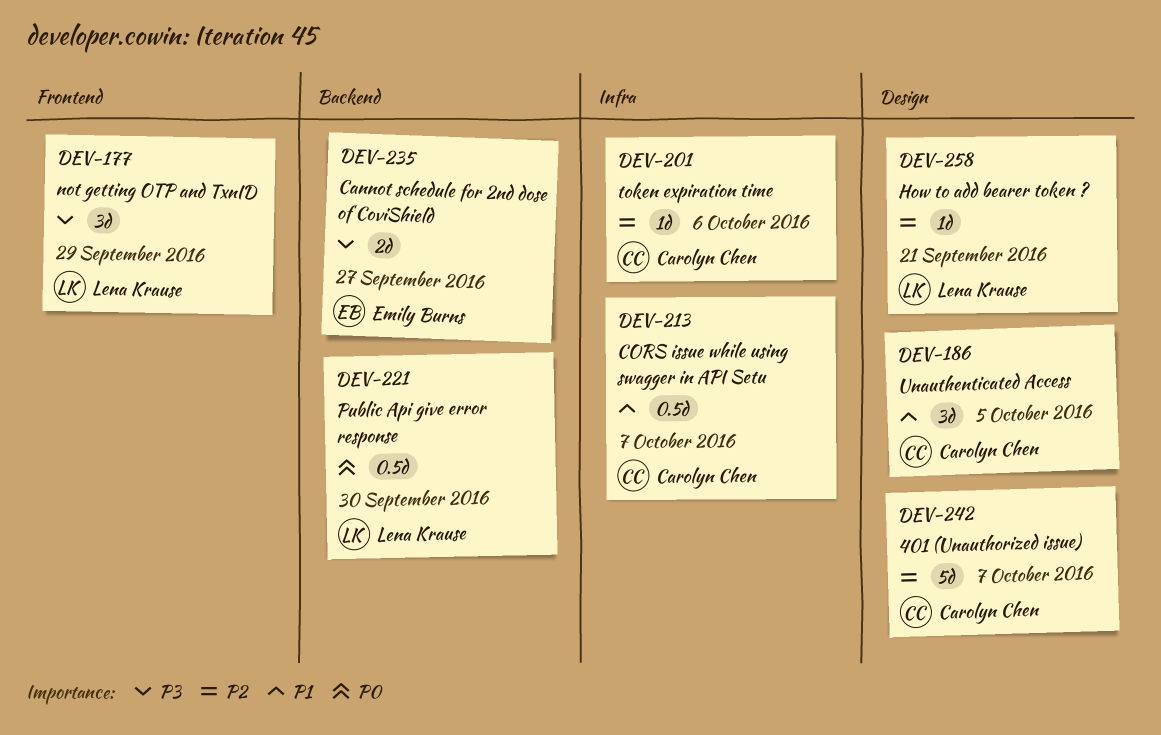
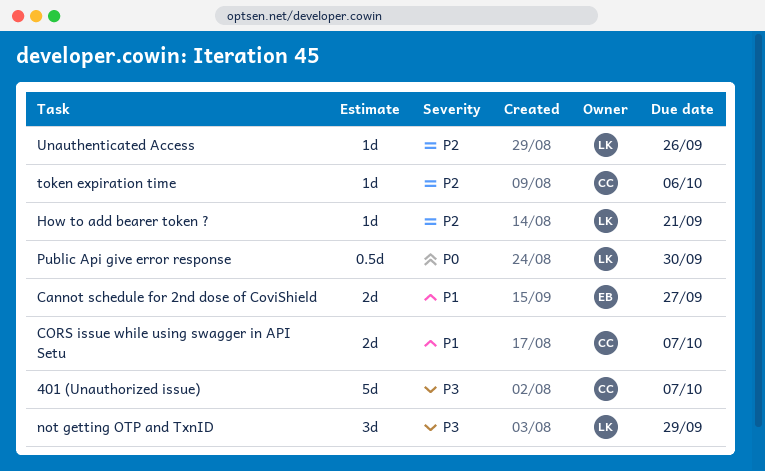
401 (Unauthorized issue), priority: P2 -> P3
Cannot schedule for 2nd dose of CoviShield, priority: P3 -> P1
CORS issue while using swagger in API Setu, estimate: 0.5d -> 2d
Unauthenticated Access, owner: Carolyn Chen -> Lena Krause
Unauthenticated Access, priority: P1 -> P2
Unauthenticated Access, estimate: 3d -> 1d
Unauthenticated Access, due: Oct 5 -> Sep 26

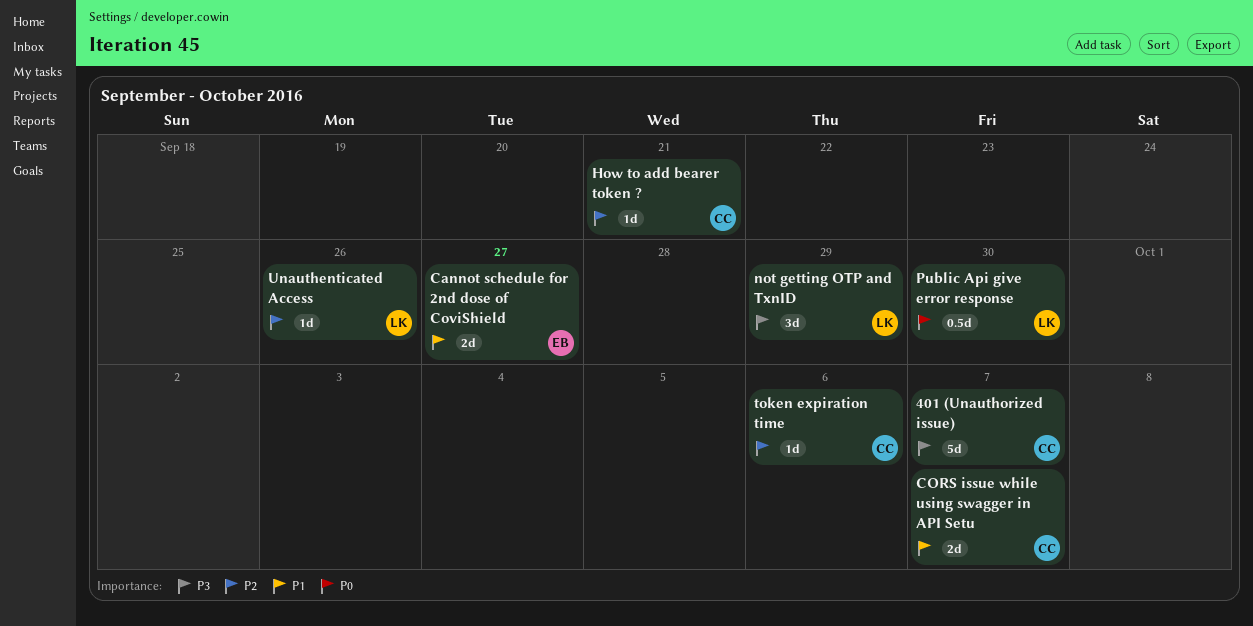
How to add bearer token ?, owner: LK -> CC

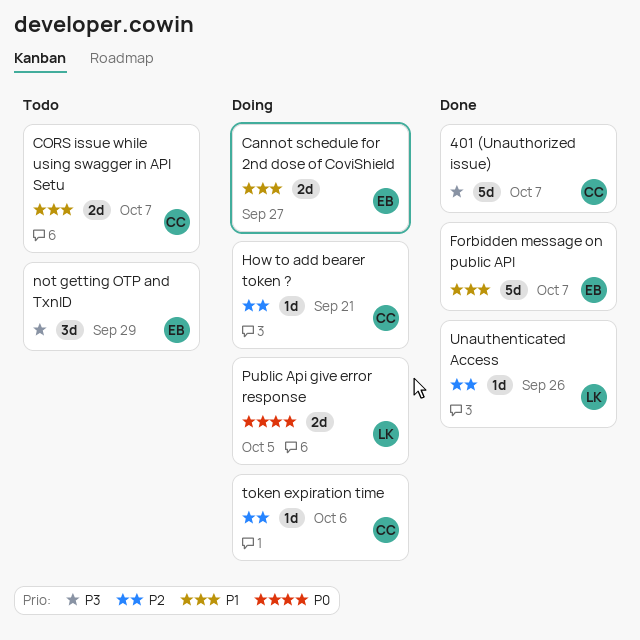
Forbidden message on public API: none -> present
not getting OTP and TxnID, owner: LK -> EB
Public Api give error response, estimate: 0.5d -> 2d
Public Api give error response, due: Sep 30 -> Oct 5

